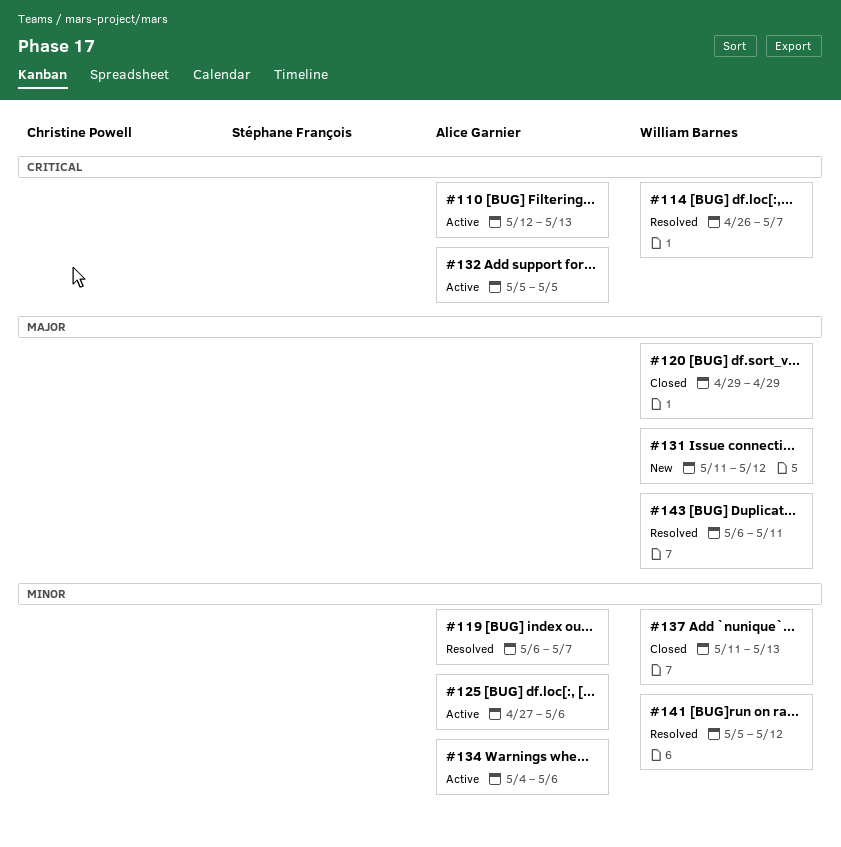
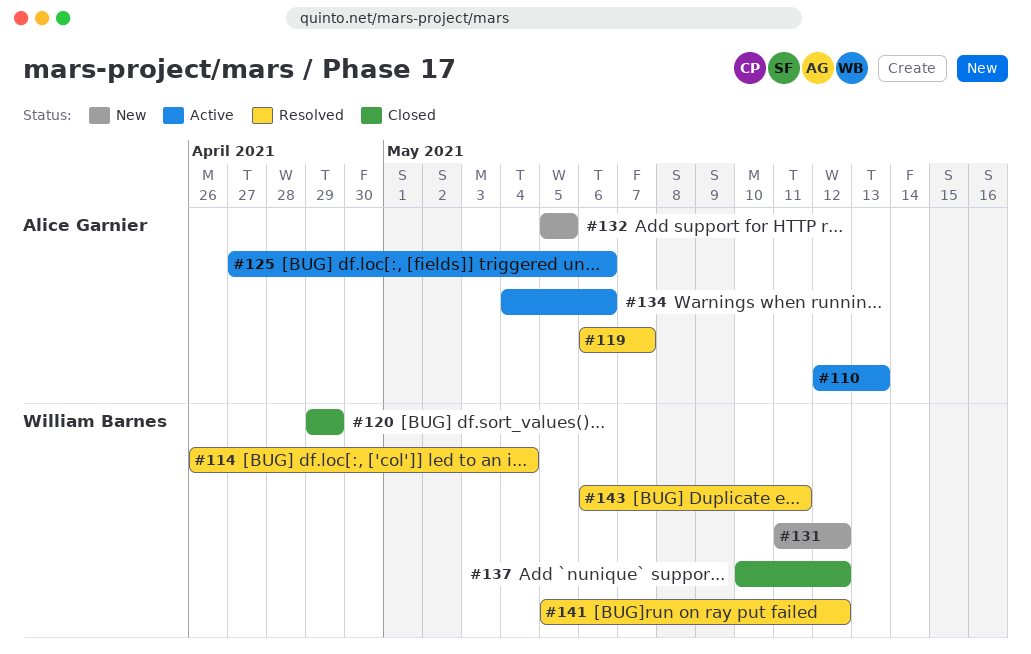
#114, due: May 7 -> May 4
#132, status: Active -> New
#137, start: May 11 -> May 10
#137, due: May 13 -> May 12

